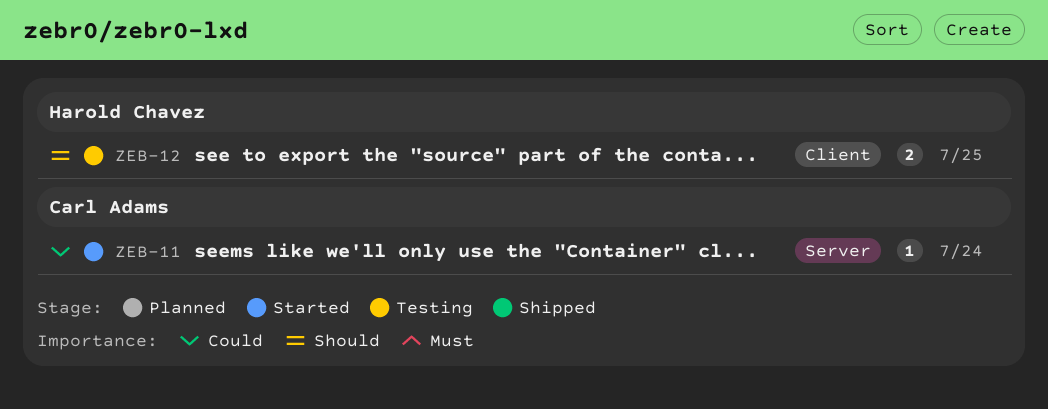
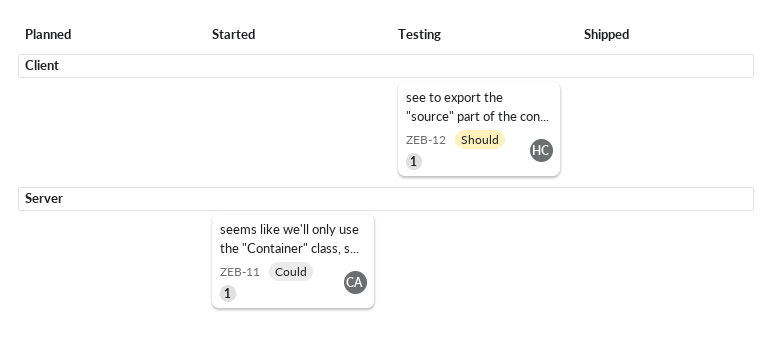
ZEB-12, estimate: 2 -> 1

